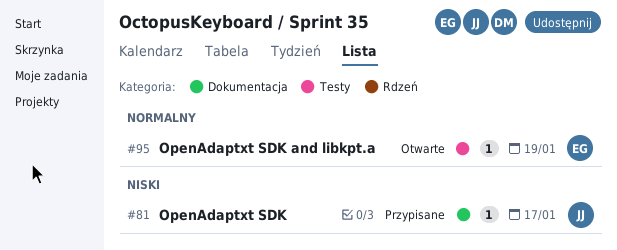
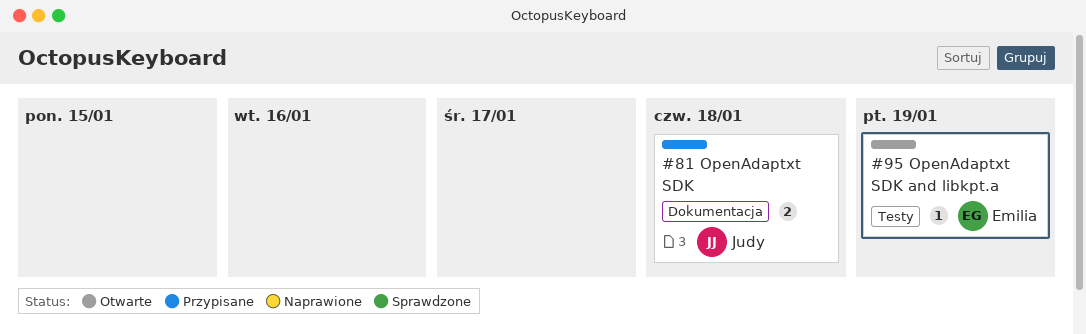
#81, estimate: 1 -> 2
#81, due: Jan 17 -> Jan 18

